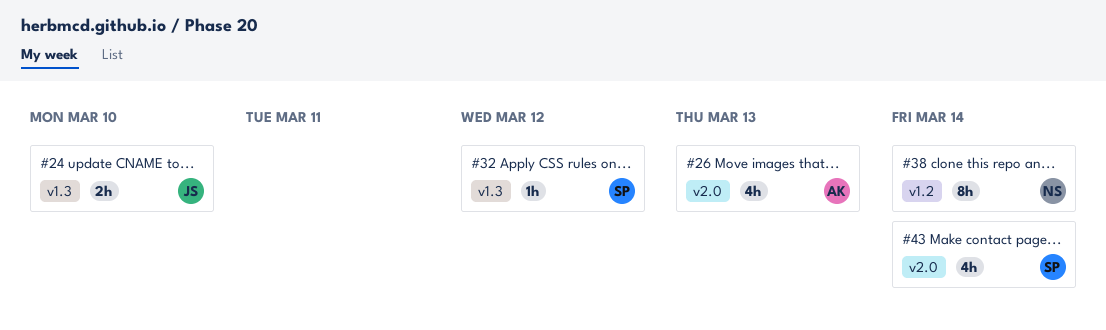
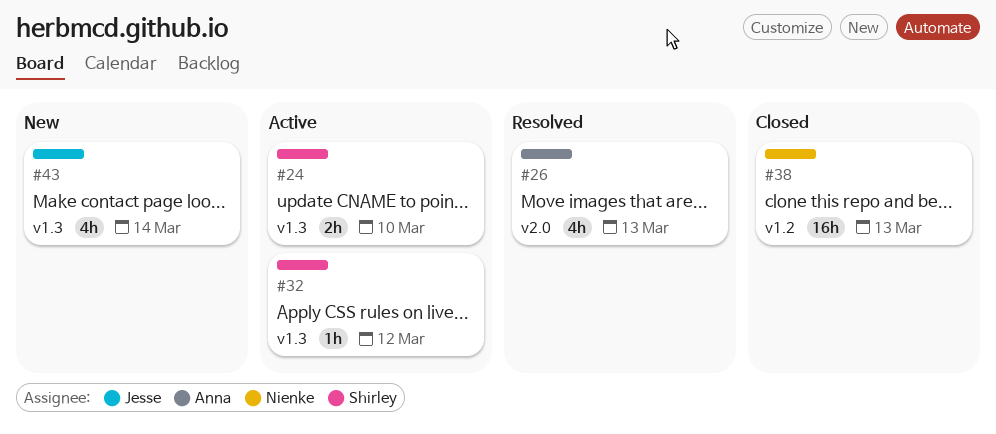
#24, owner: Jesse -> Shirley
#38, estimate: 8h -> 16h
#38, due: Mar 14 -> Mar 13
#43, owner: Shirley -> Jesse
#43, label: v2.0 -> v1.3

